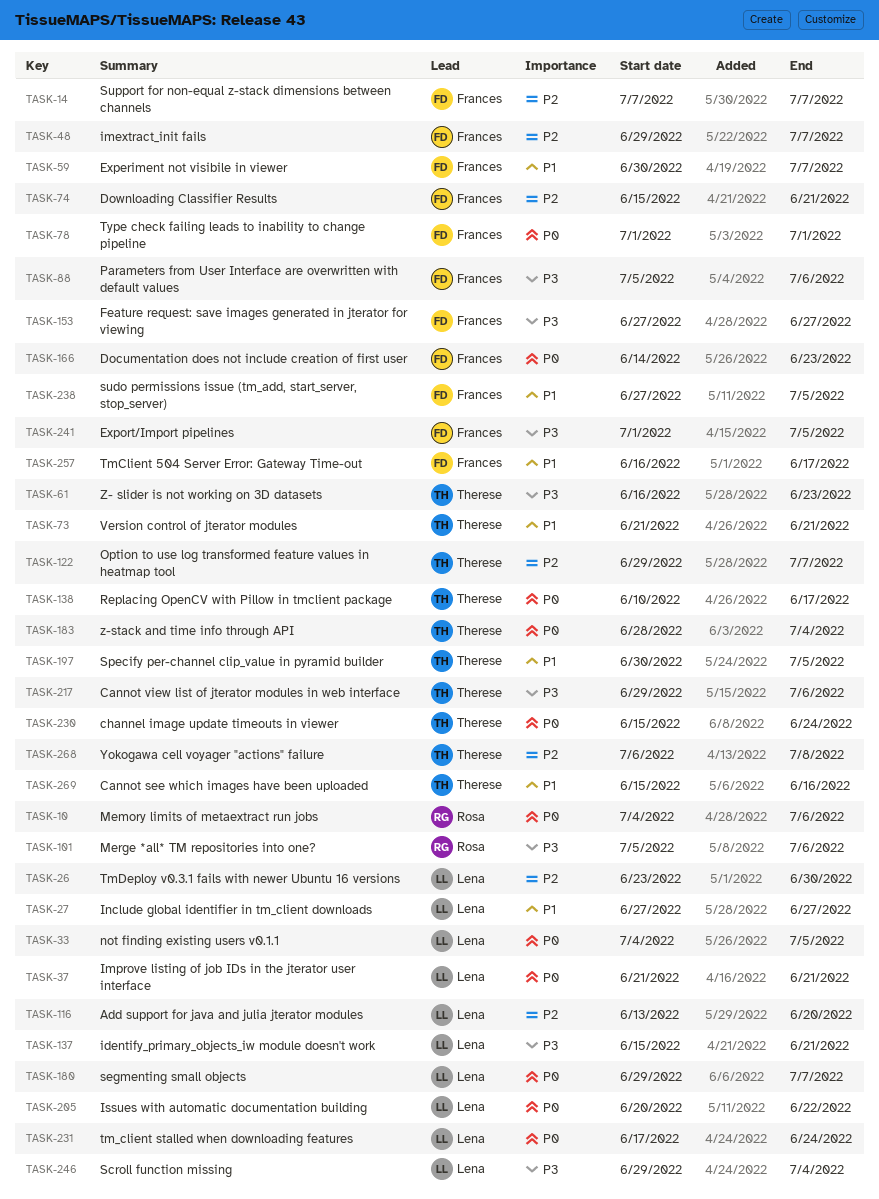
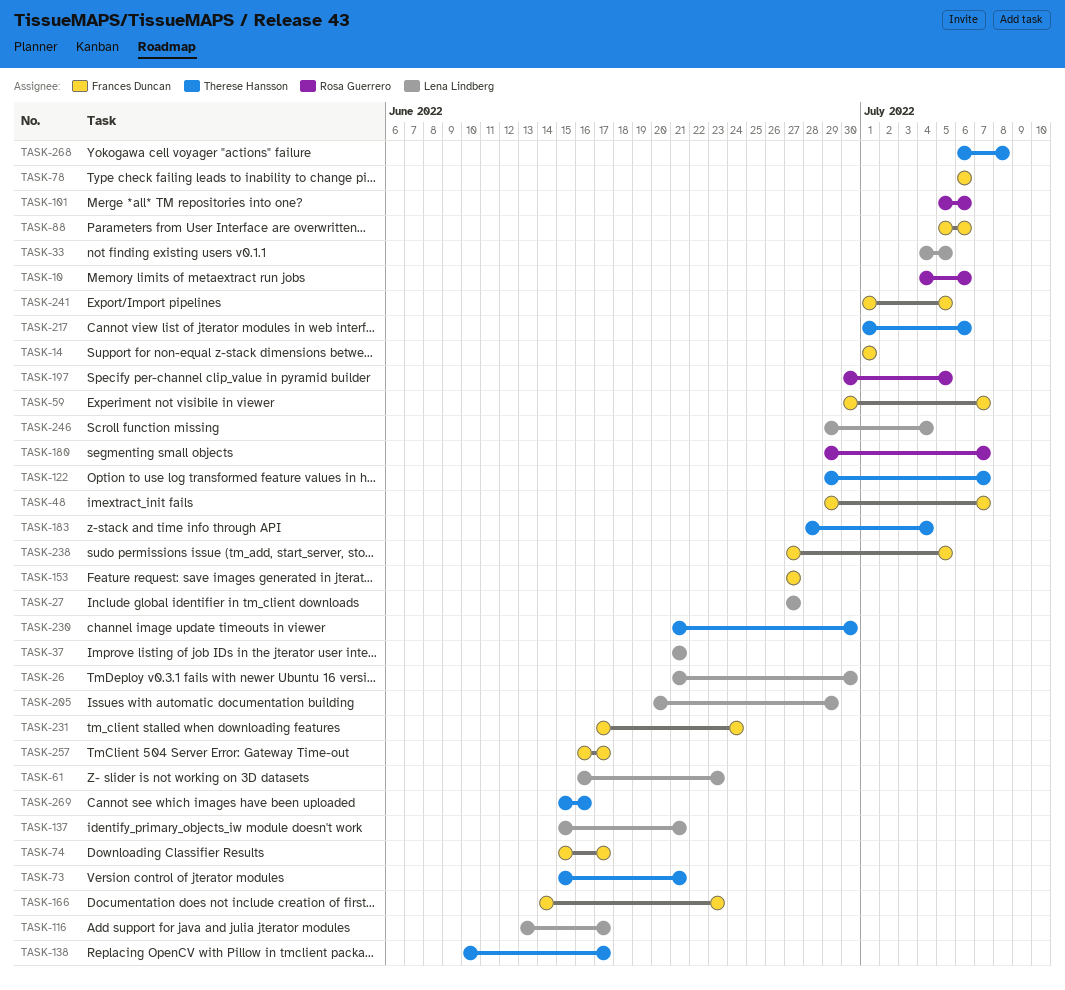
TASK-14, start: Jul 7 -> Jul 1
TASK-14, due: Jul 7 -> Jul 1
TASK-26, start: Jun 23 -> Jun 21
TASK-61, owner: Therese Hansson -> Lena Lindberg
TASK-73, start: Jun 21 -> Jun 15
TASK-74, due: Jun 21 -> Jun 17
TASK-78, start: Jul 1 -> Jul 6
TASK-78, due: Jul 1 -> Jul 6
TASK-116, due: Jun 20 -> Jun 17
TASK-180, owner: Lena Lindberg -> Rosa Guerrero
TASK-197, owner: Therese Hansson -> Rosa Guerrero
TASK-205, due: Jun 22 -> Jun 29
TASK-217, start: Jun 29 -> Jul 1
TASK-230, start: Jun 15 -> Jun 21
TASK-230, due: Jun 24 -> Jun 30
TASK-231, owner: Lena Lindberg -> Frances Duncan

